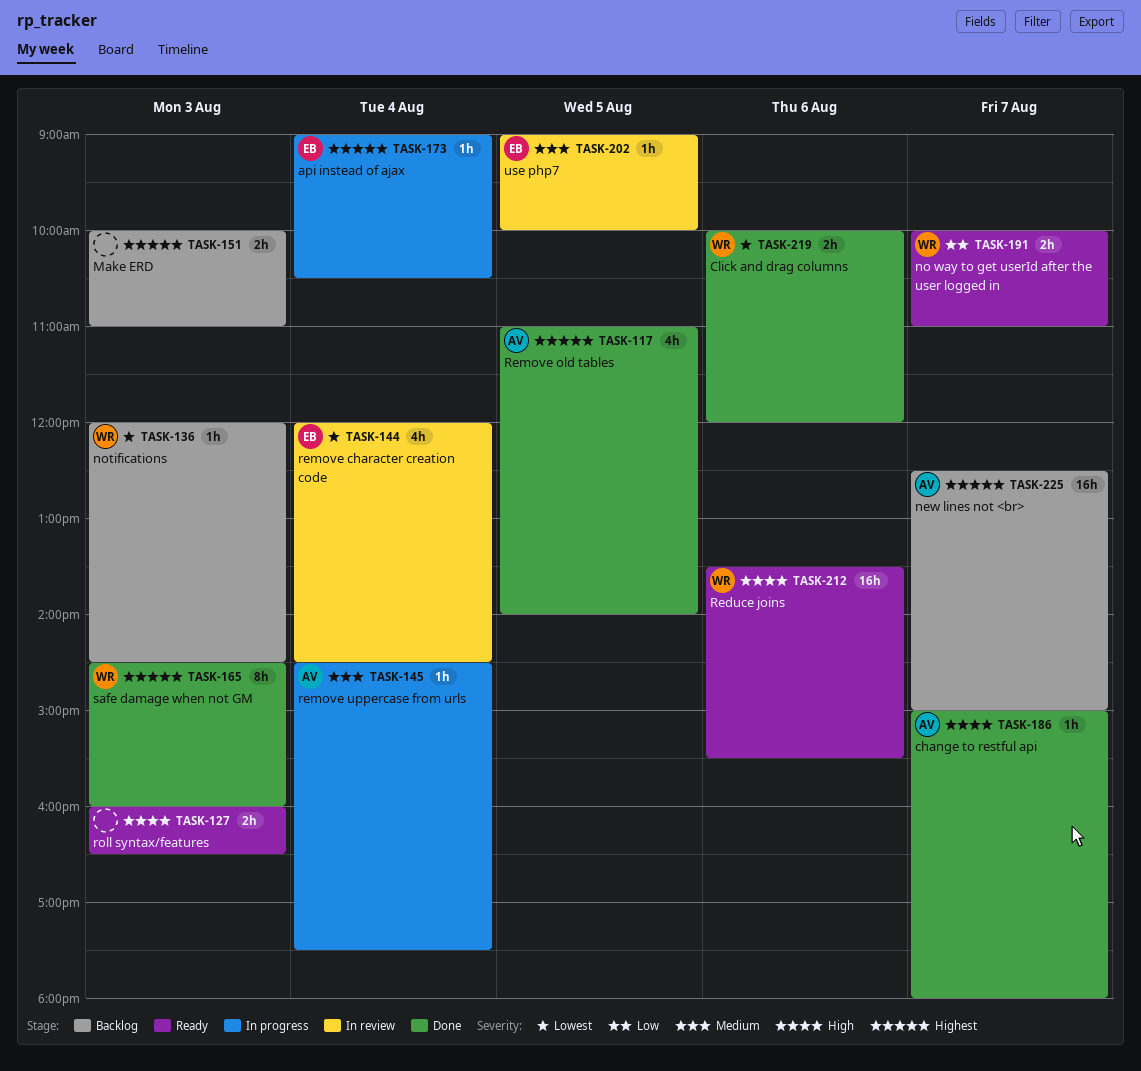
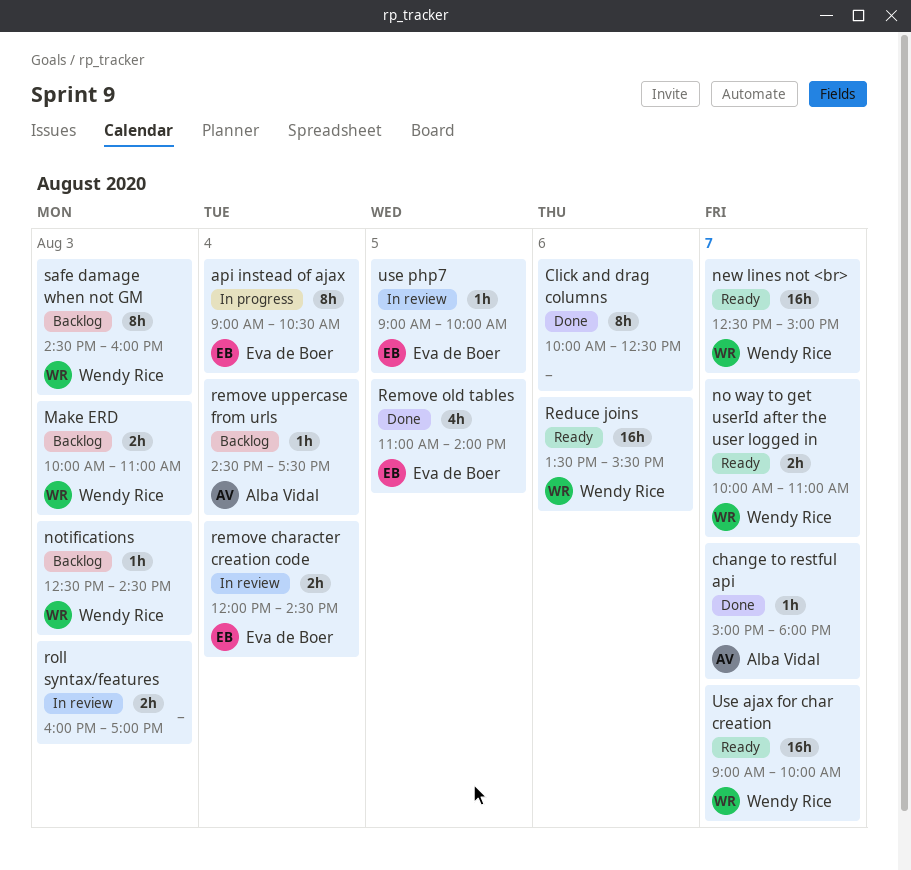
api instead of ajax, estimate: 1h -> 8h
Click and drag columns, owner: Wendy Rice -> none
Click and drag columns, estimate: 2h -> 8h
Click and drag columns, ends: 12:00 -> 12:30
Make ERD, owner: none -> Wendy Rice
new lines not <br>, status: Backlog -> Ready
new lines not <br>, owner: Alba Vidal -> Wendy Rice
notifications, begins: 12:00 -> 12:30
remove character creation code, estimate: 4h -> 2h
Remove old tables, owner: Alba Vidal -> Eva de Boer
remove uppercase from urls, status: In progress -> Backlog
roll syntax/features, status: Ready -> In review
roll syntax/features, ends: 16:30 -> 17:00
safe damage when not GM, status: Done -> Backlog
Use ajax for char creation: none -> present

